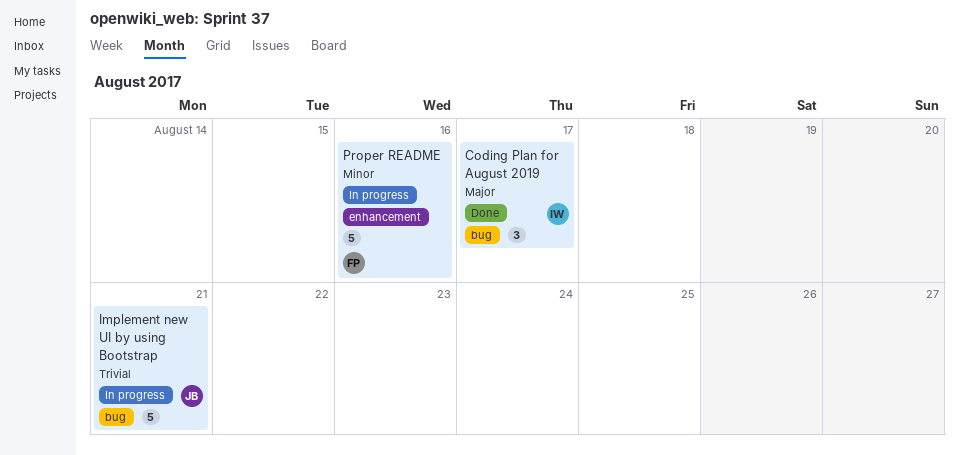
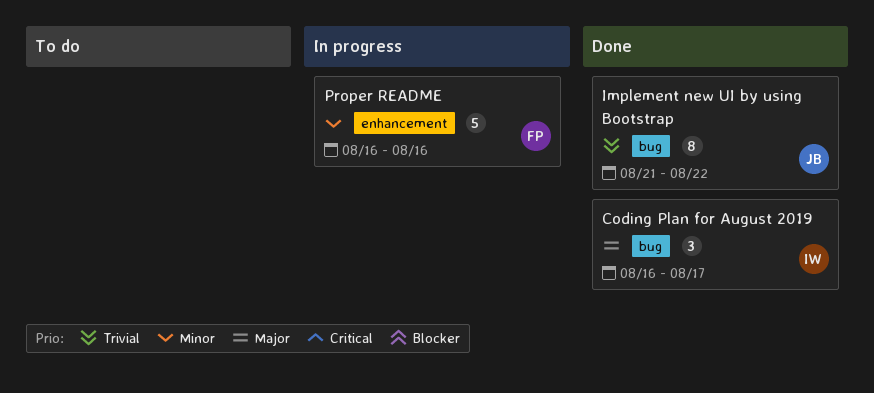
Implement new UI by using Bootstrap, status: In progress -> Done
Implement new UI by using Bootstrap, estimate: 5 -> 8
Implement new UI by using Bootstrap, due: Aug 21 -> Aug 22

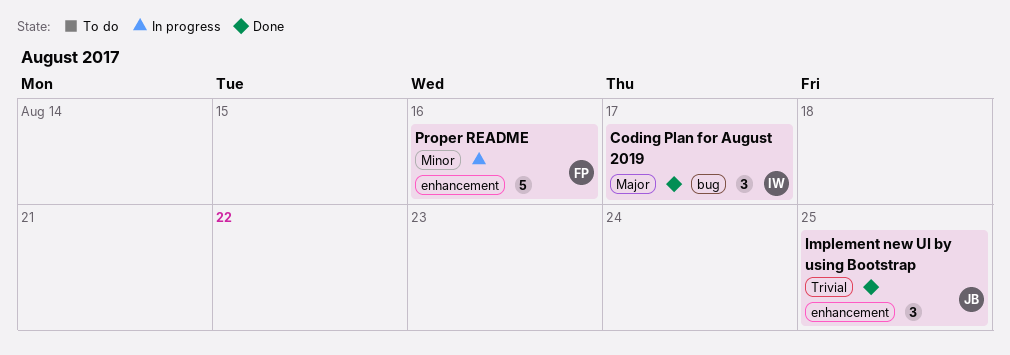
Implement new UI by using Bootstrap, label: bug -> enhancement
Implement new UI by using Bootstrap, estimate: 8 -> 3
Implement new UI by using Bootstrap, due: Aug 22 -> Aug 25

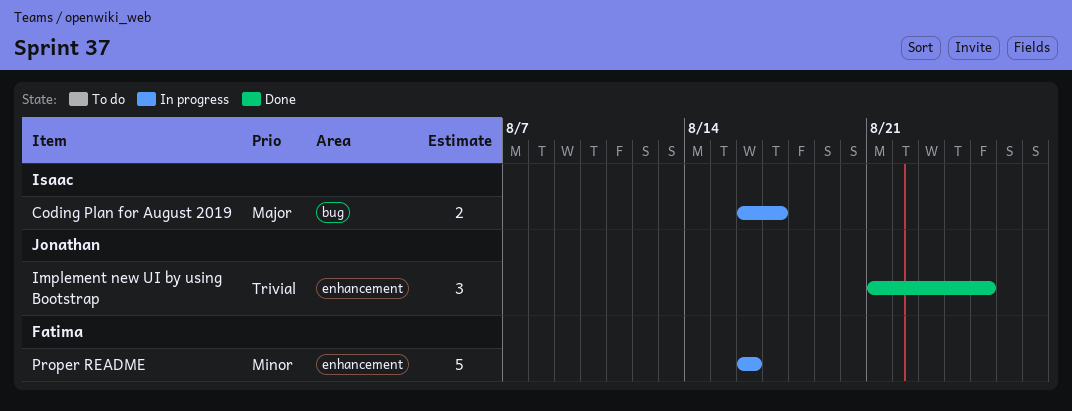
Coding Plan for August 2019, status: Done -> In progress
Coding Plan for August 2019, estimate: 3 -> 2

